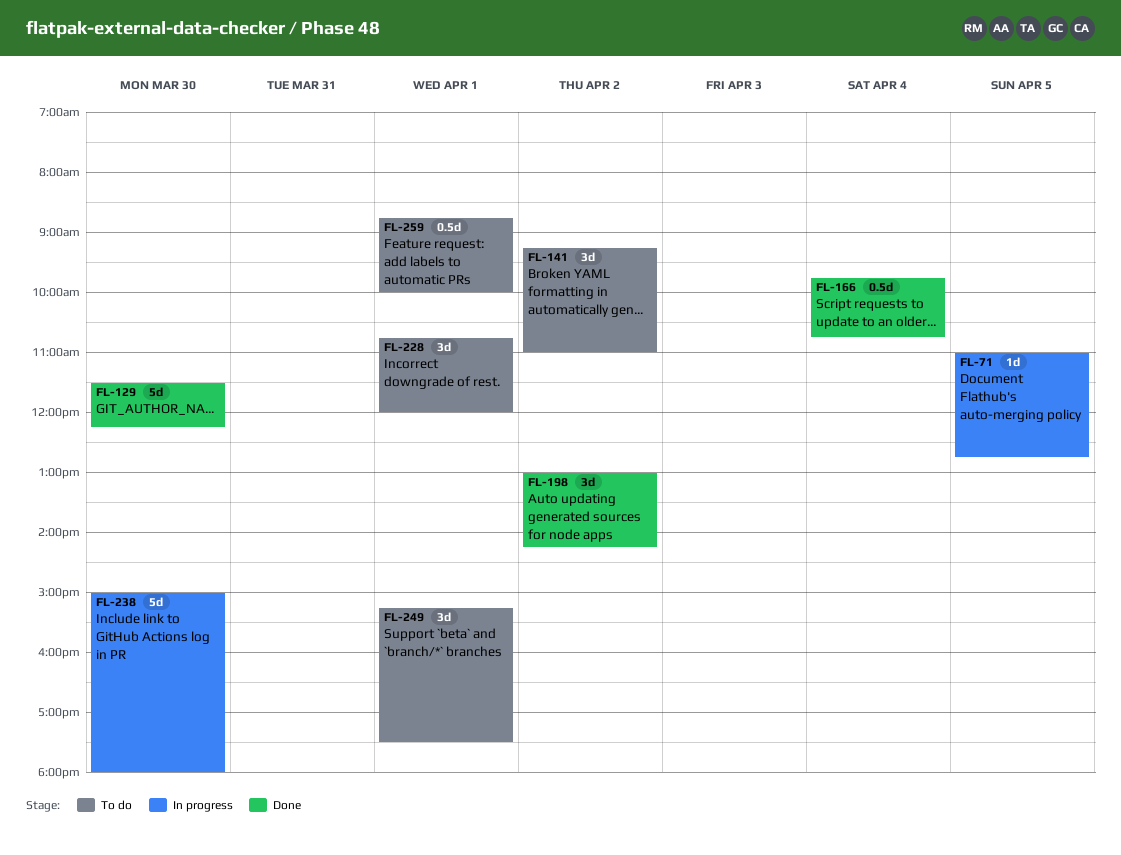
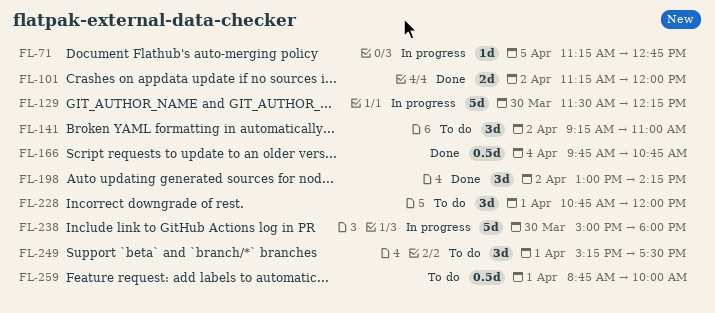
FL-71, begins: 11:00 -> 11:15
FL-101: none -> present
FL-129, status: Done -> In progress

